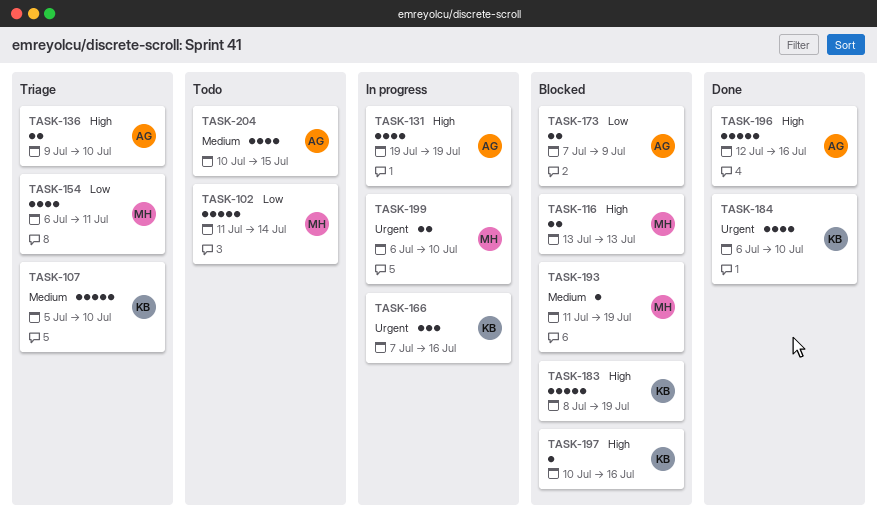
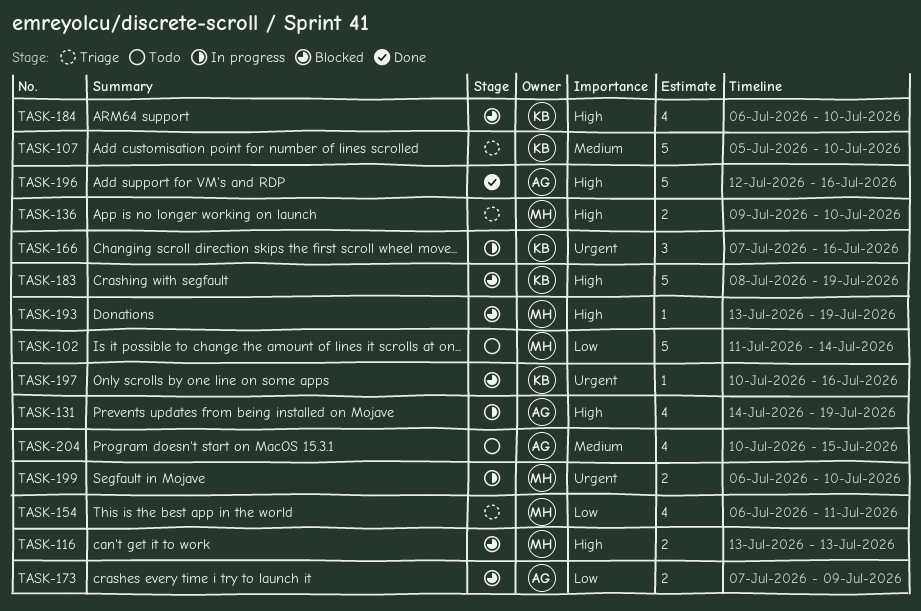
TASK-131, start: Jul 19 -> Jul 14
TASK-136, owner: AG -> MH
TASK-184, status: Done -> Blocked
TASK-184, priority: Urgent -> High
TASK-193, priority: Medium -> High
TASK-193, start: Jul 11 -> Jul 13
TASK-197, priority: High -> Urgent

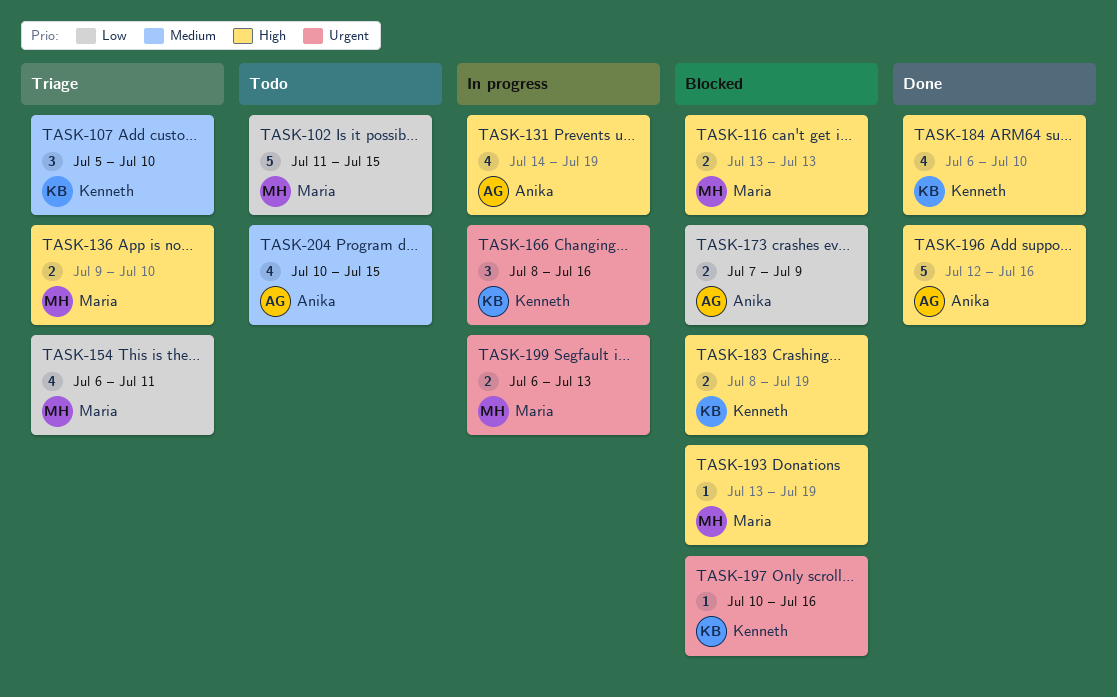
TASK-102, due: Jul 14 -> Jul 15
TASK-107, estimate: 5 -> 3
TASK-166, start: Jul 7 -> Jul 8
TASK-183, estimate: 5 -> 2
TASK-184, status: Blocked -> Done
TASK-199, due: Jul 10 -> Jul 13

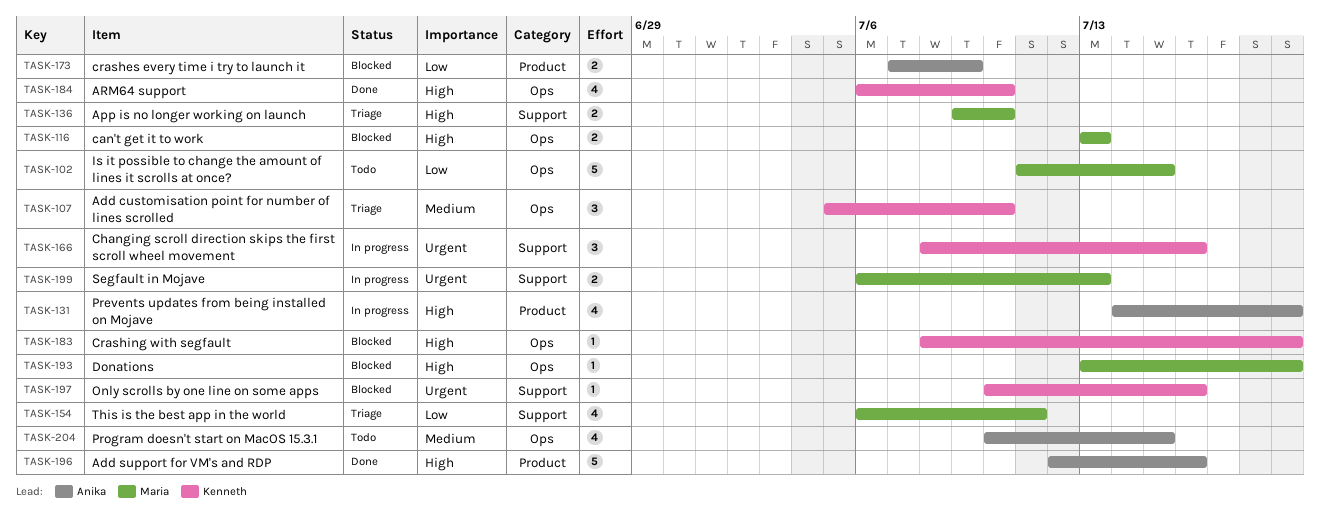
TASK-183, estimate: 2 -> 1

